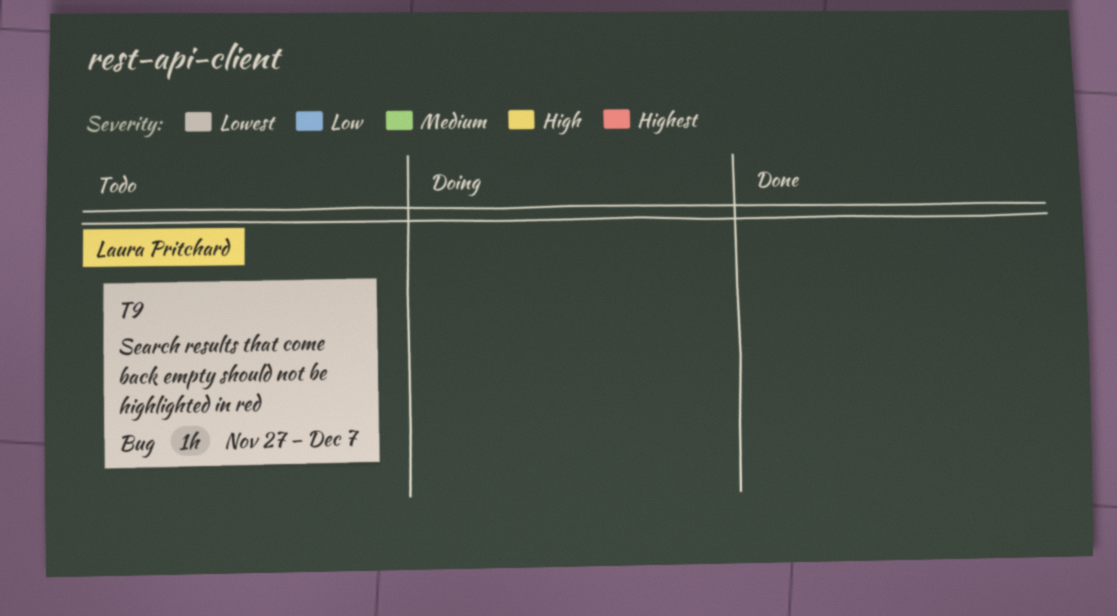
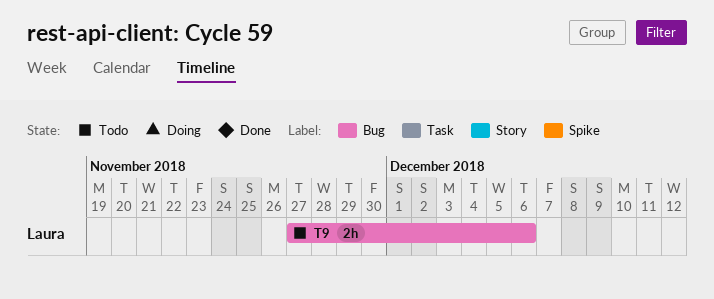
T9, estimate: 1h -> 2h
T9, due: Dec 7 -> Dec 6

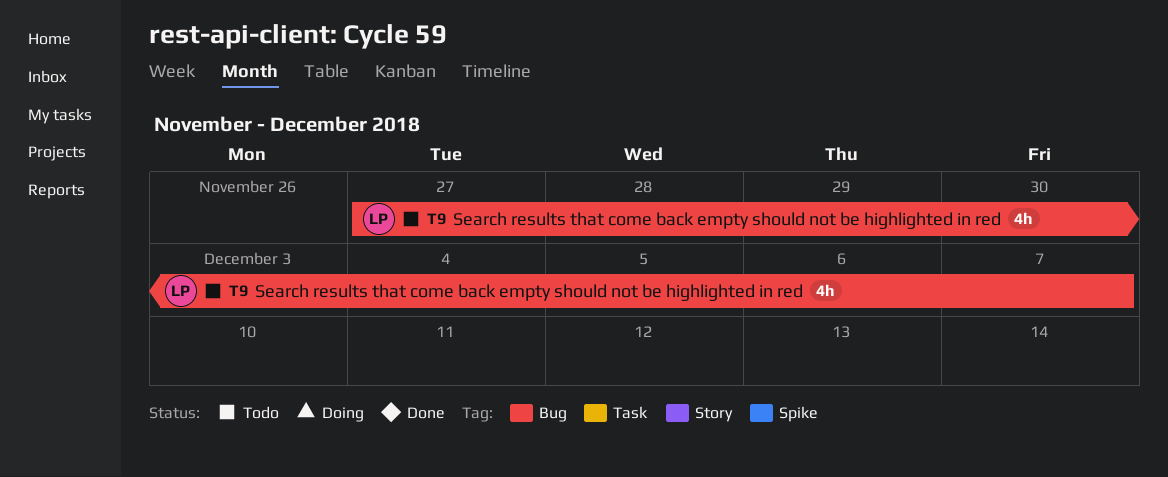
T9, estimate: 2h -> 4h
T9, due: Dec 6 -> Dec 7

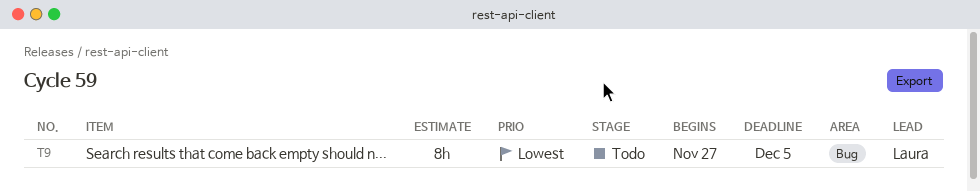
T9, estimate: 4h -> 8h
T9, due: Dec 7 -> Dec 5

